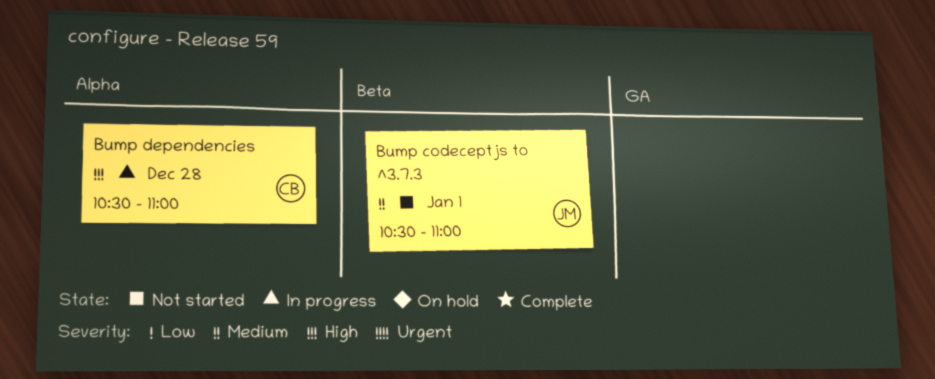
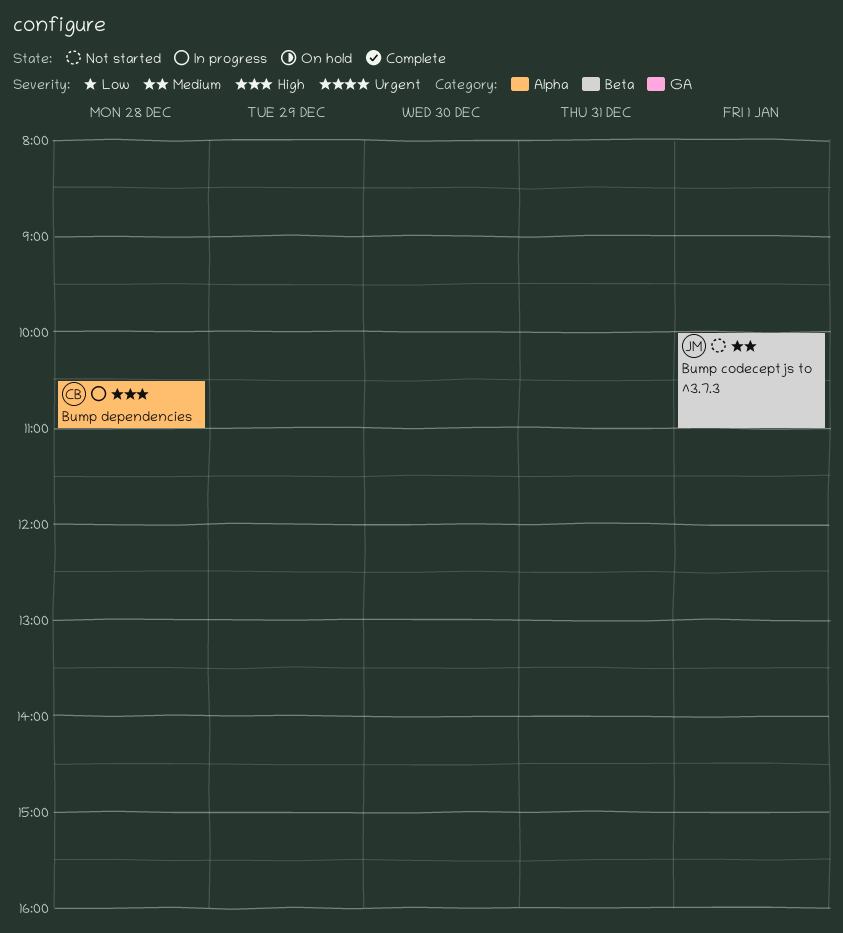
Bump codeceptjs to ^3.7.3, begins: 10:30 -> 10:00

